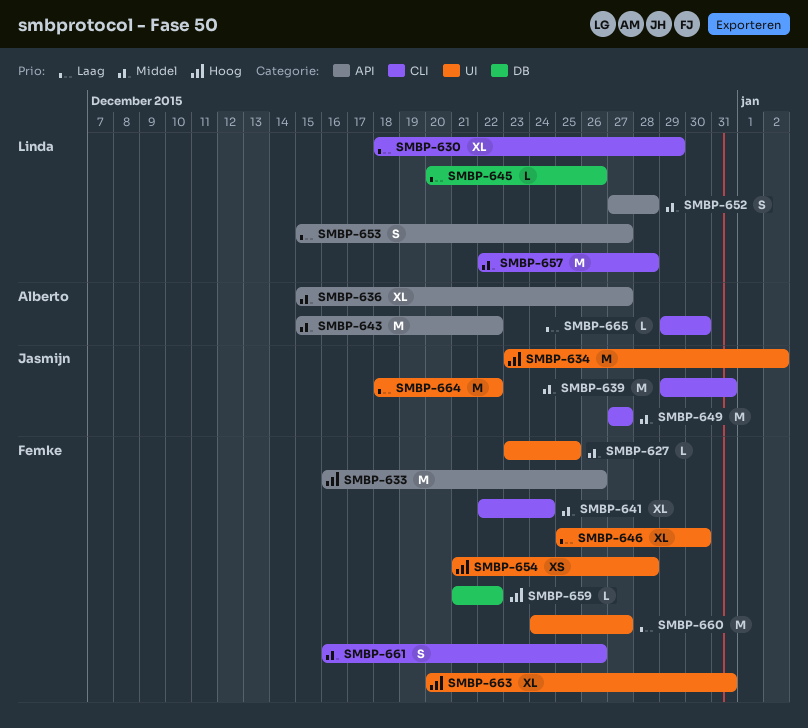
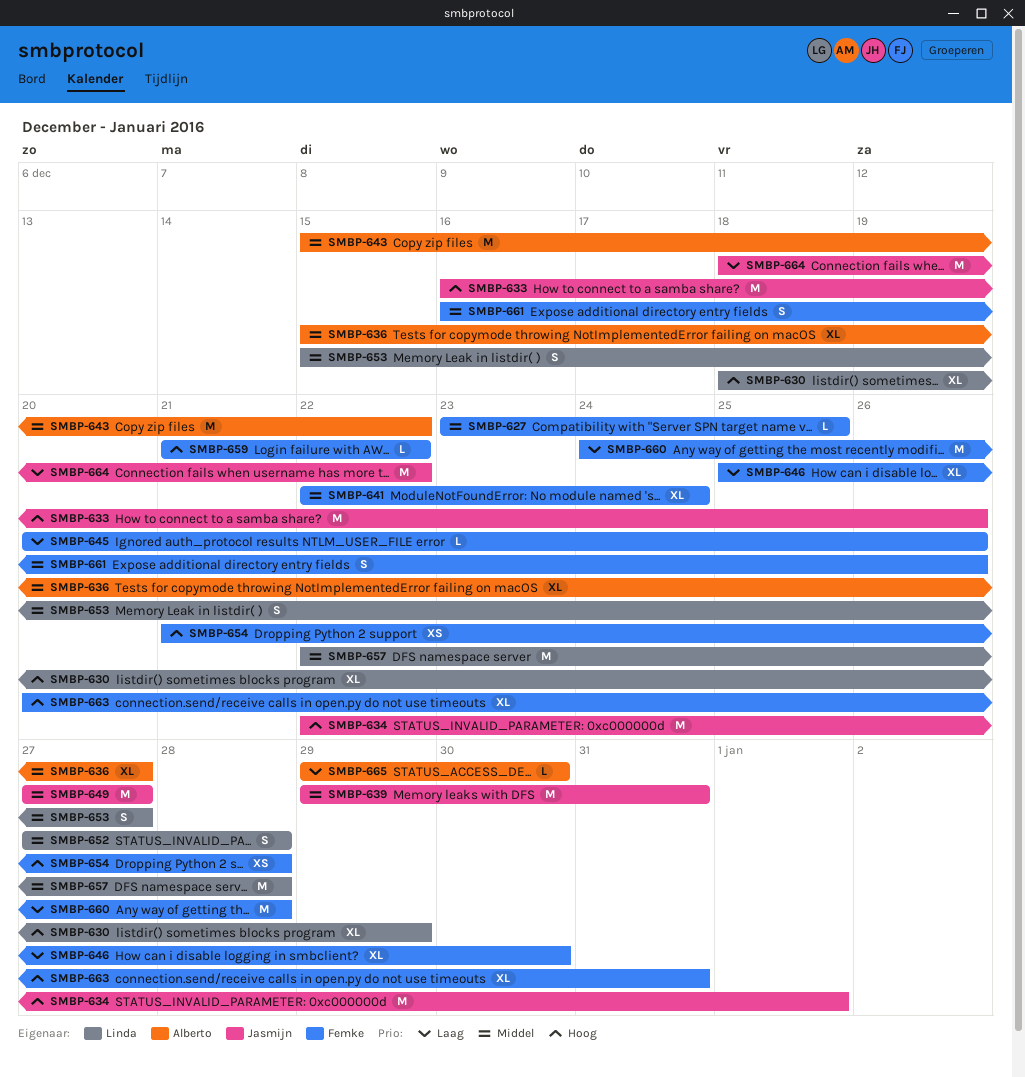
SMBP-630, priority: Laag -> Hoog
SMBP-633, owner: Femke -> Jasmijn
SMBP-634, start: Dec 23 -> Dec 22
SMBP-634, due: Jan 2 -> Jan 1
SMBP-645, owner: Linda -> Femke
SMBP-653, priority: Laag -> Middel
SMBP-660, due: Dec 27 -> Dec 28

